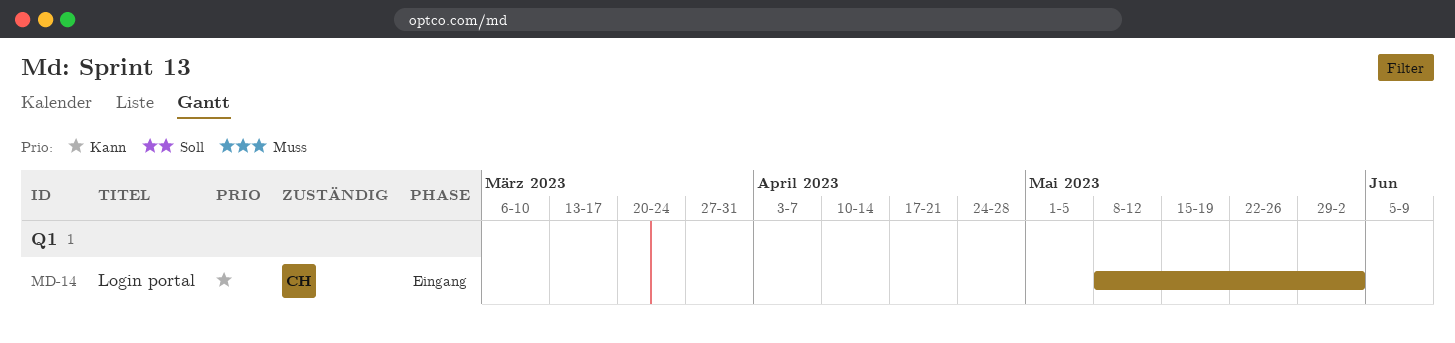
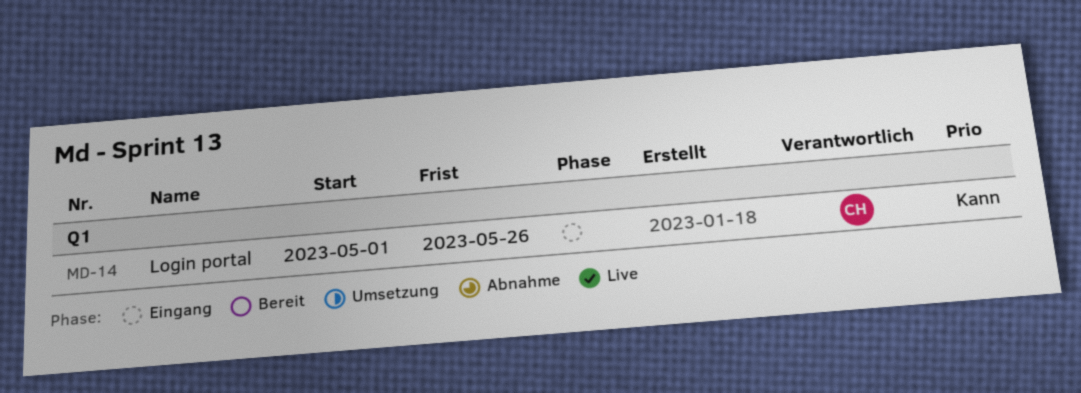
MD-14, start: May 8 -> May 1
MD-14, due: Jun 2 -> May 26

